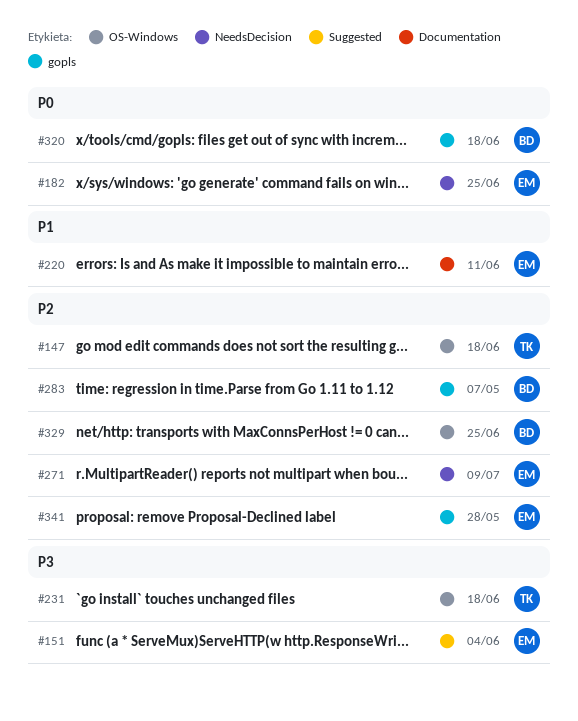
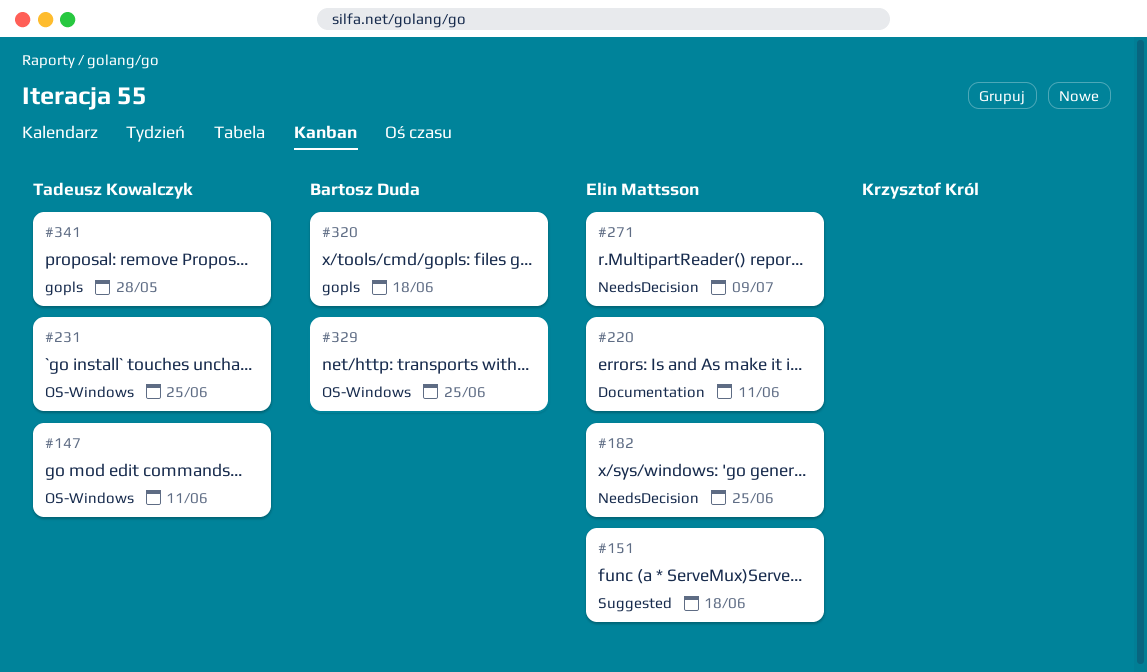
#147, due: Jun 18 -> Jun 11
#151, due: Jun 4 -> Jun 18
#231, due: Jun 18 -> Jun 25
#283: present -> none
#341, owner: Elin Mattsson -> Tadeusz Kowalczyk

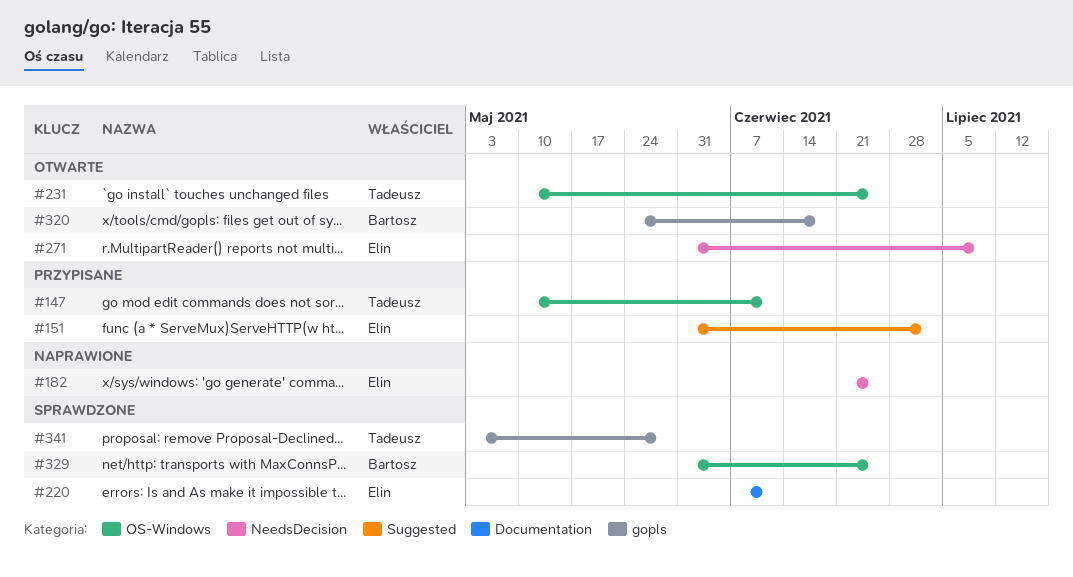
#151, due: Jun 18 -> Jul 2

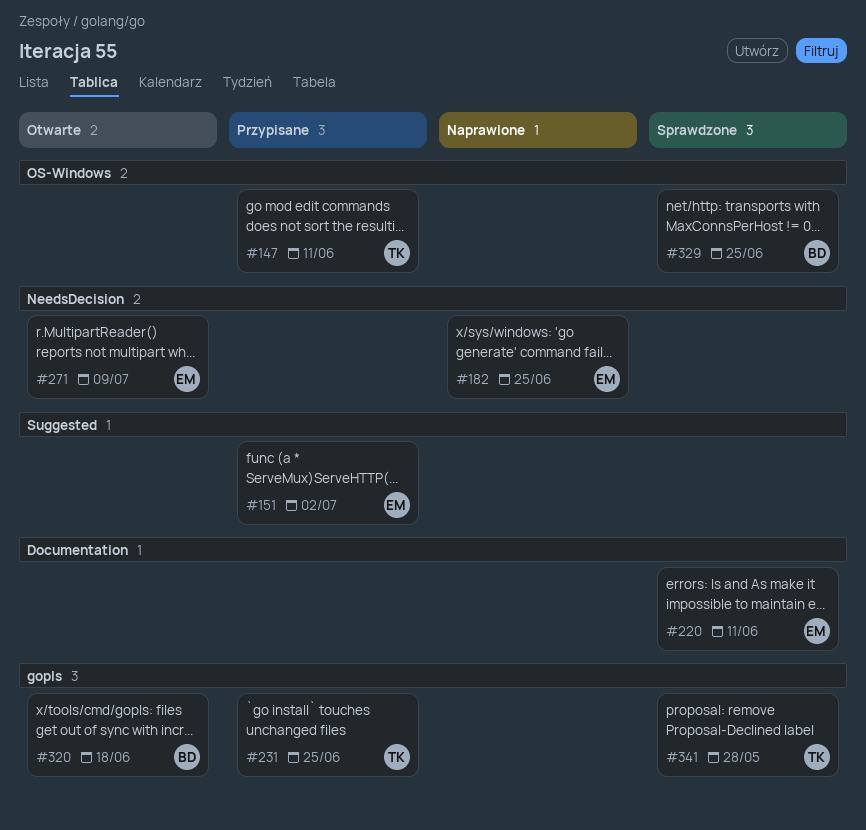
#231, status: Otwarte -> Przypisane
#231, label: OS-Windows -> gopls

